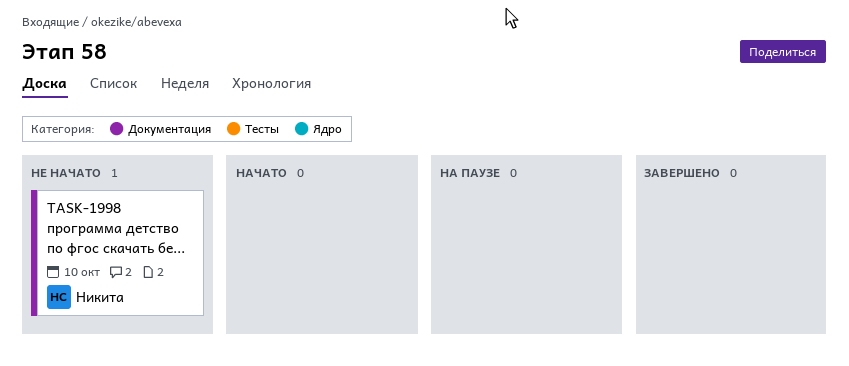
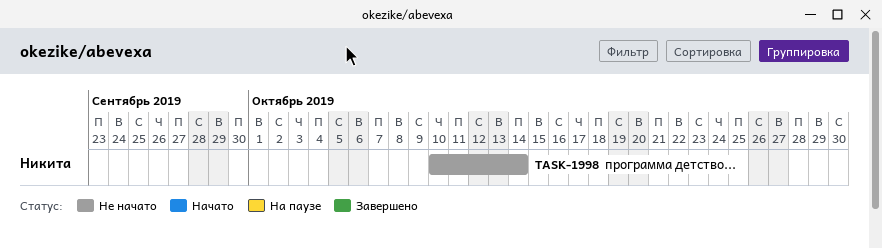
TASK-1998, due: Oct 10 -> Oct 14

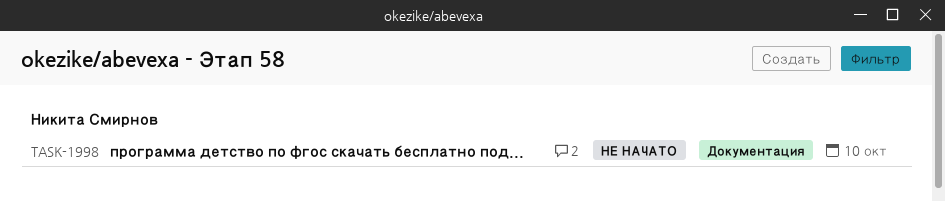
TASK-1998, due: Oct 14 -> Oct 10

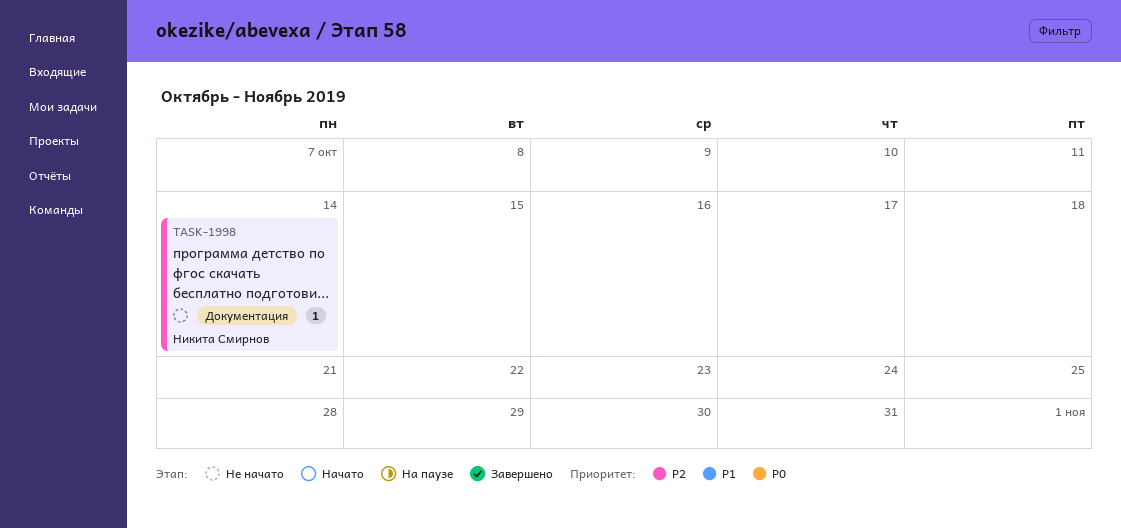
TASK-1998, due: Oct 10 -> Oct 14

